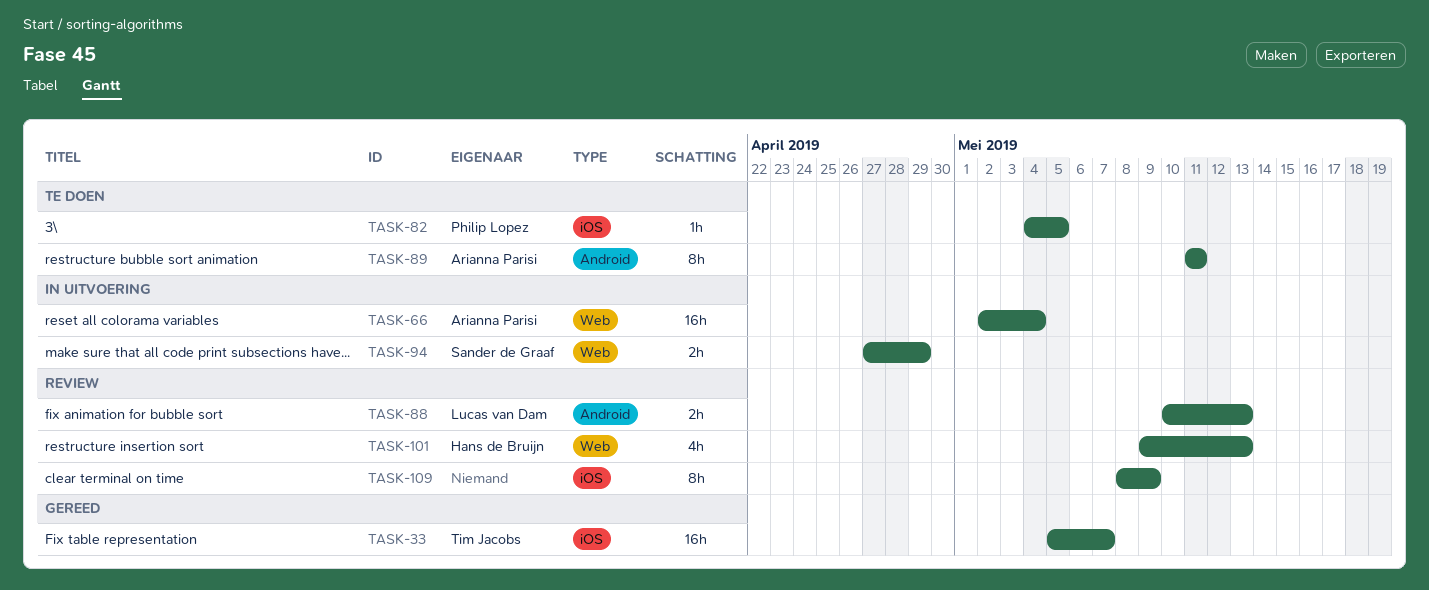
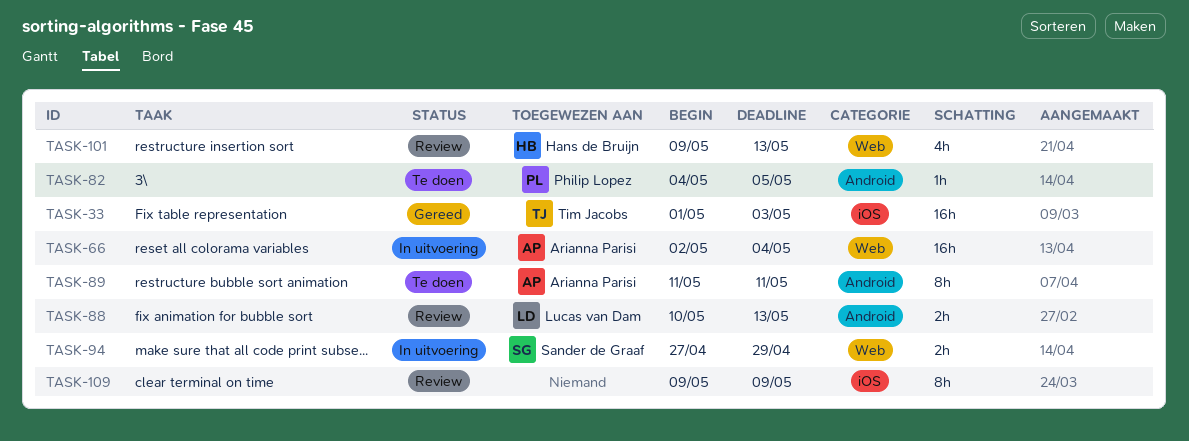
TASK-33, start: May 5 -> May 1
TASK-33, due: May 7 -> May 3
TASK-82, label: iOS -> Android
TASK-109, start: May 8 -> May 9

